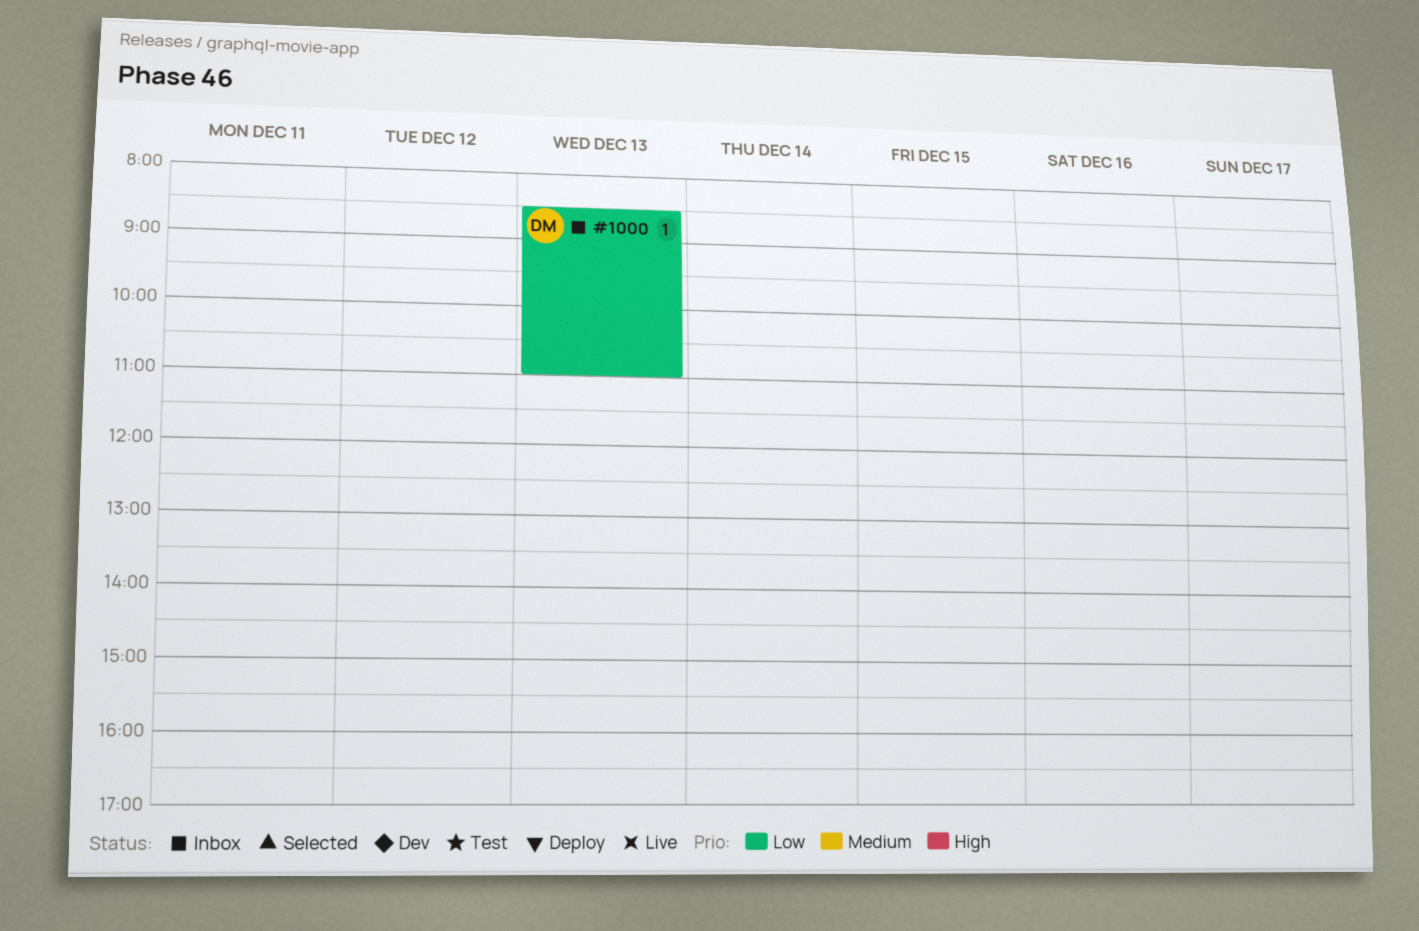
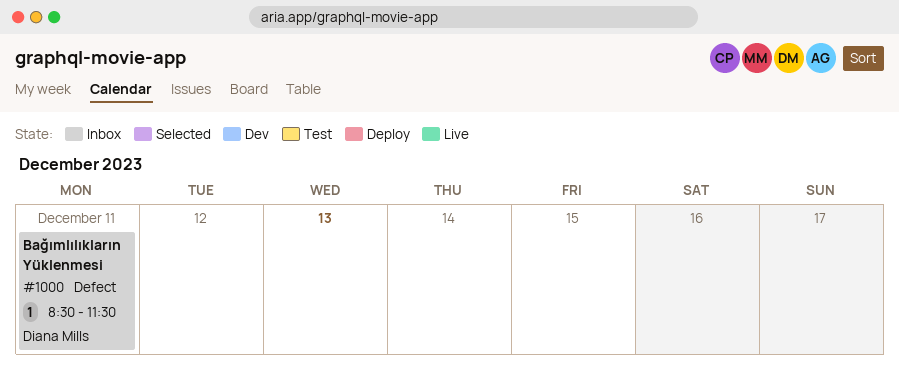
#1000, day: Dec 13 -> Dec 11
#1000, ends: 11:00 -> 11:30

